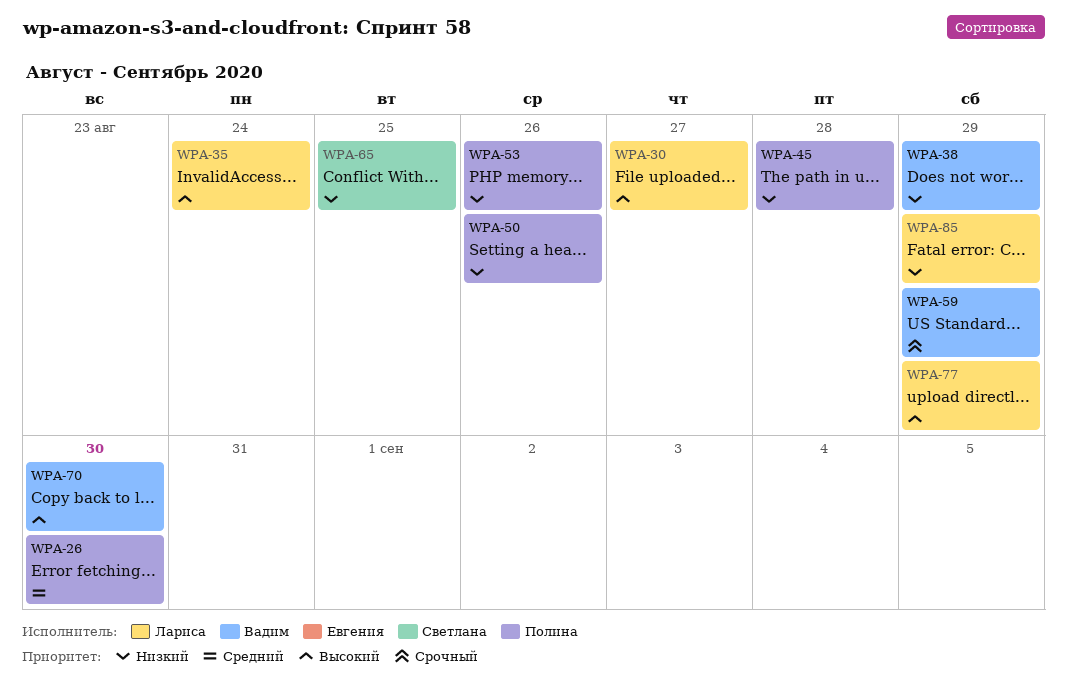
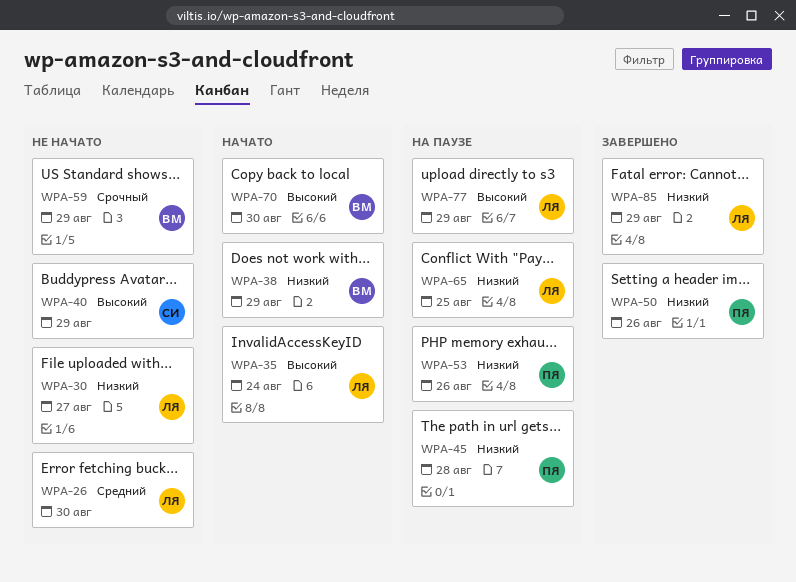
WPA-26, owner: Полина -> Лариса
WPA-30, priority: Высокий -> Низкий
WPA-40: none -> present
WPA-65, owner: Светлана -> Лариса

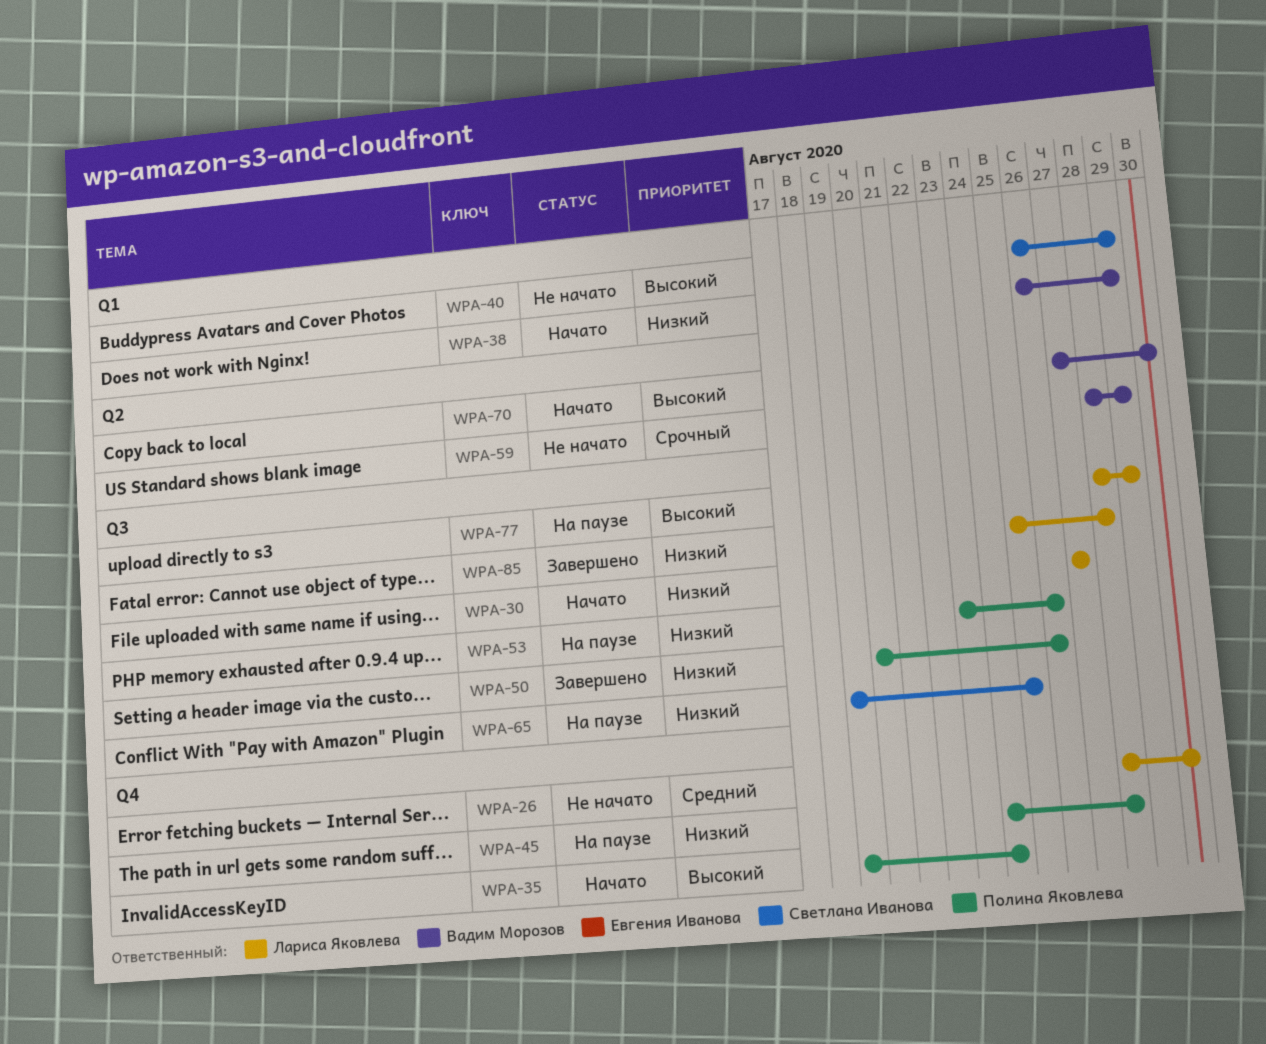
WPA-30, status: Не начато -> Начато
WPA-35, owner: Лариса Яковлева -> Полина Яковлева
WPA-65, owner: Лариса Яковлева -> Светлана Иванова
WPA-85, due: Aug 29 -> Aug 28

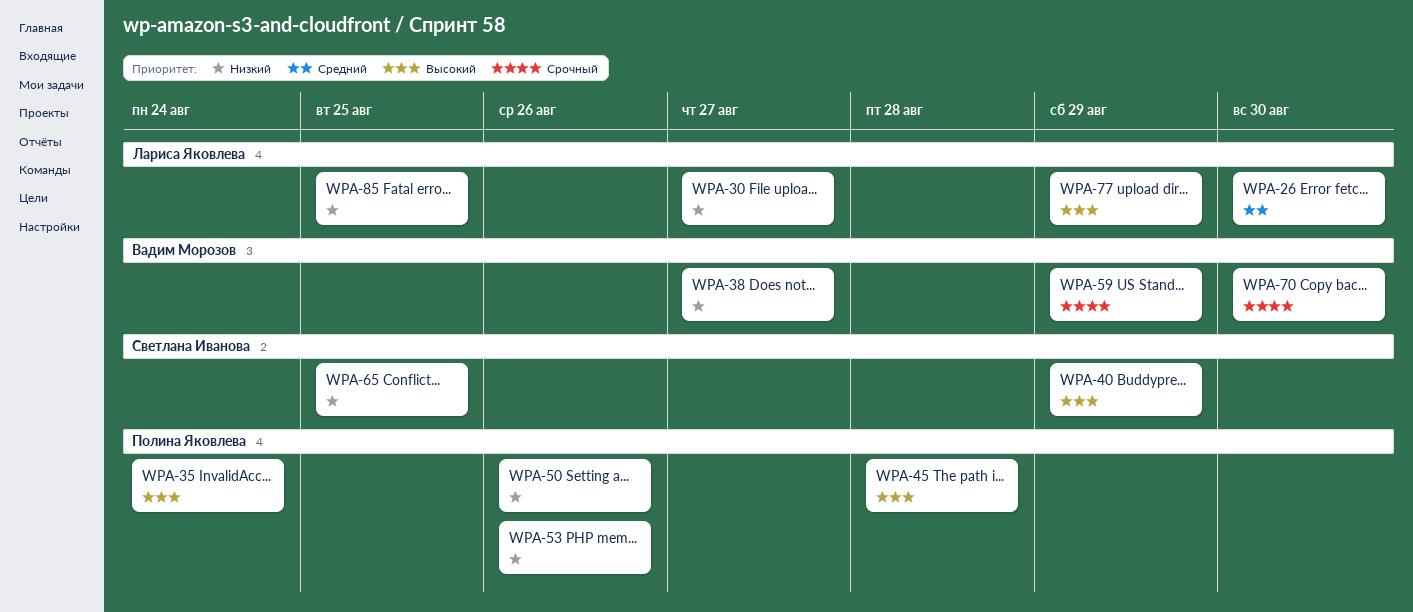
WPA-38, due: Aug 29 -> Aug 27
WPA-45, priority: Низкий -> Высокий
WPA-70, priority: Высокий -> Срочный
WPA-85, due: Aug 28 -> Aug 25

